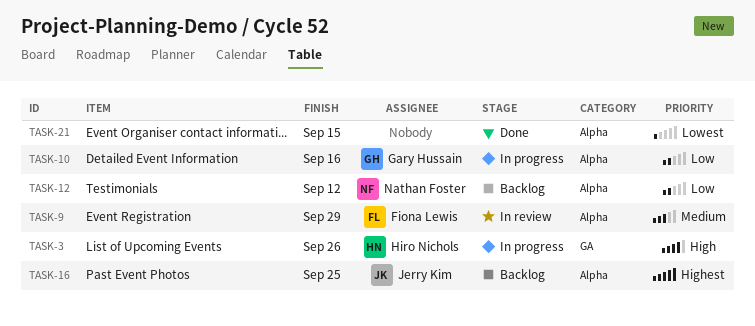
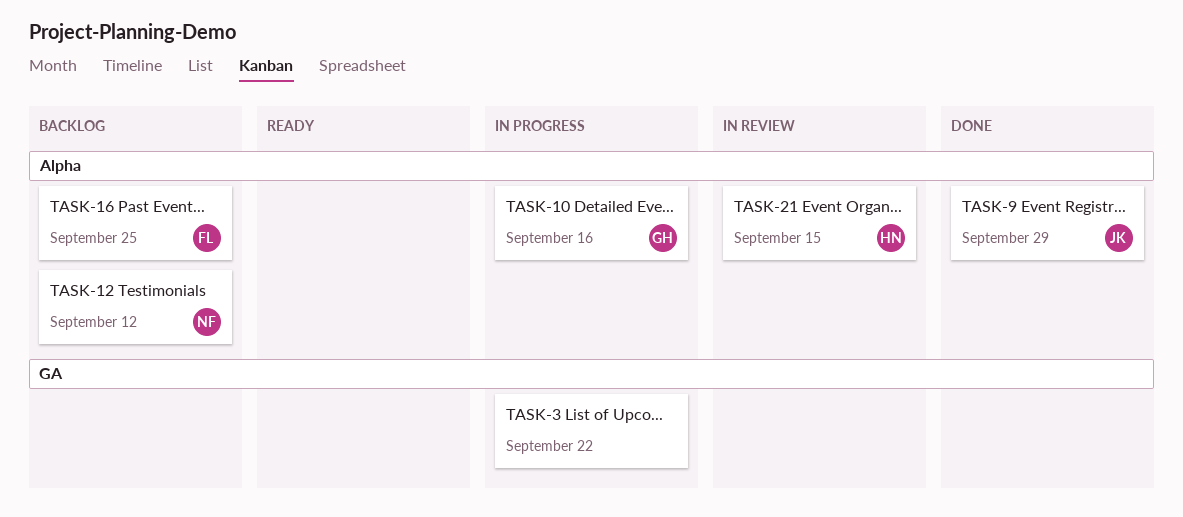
TASK-3, owner: Hiro Nichols -> none
TASK-3, due: Sep 26 -> Sep 22
TASK-9, status: In review -> Done
TASK-9, owner: Fiona Lewis -> Jerry Kim
TASK-16, owner: Jerry Kim -> Fiona Lewis
TASK-21, status: Done -> In review
TASK-21, owner: none -> Hiro Nichols

